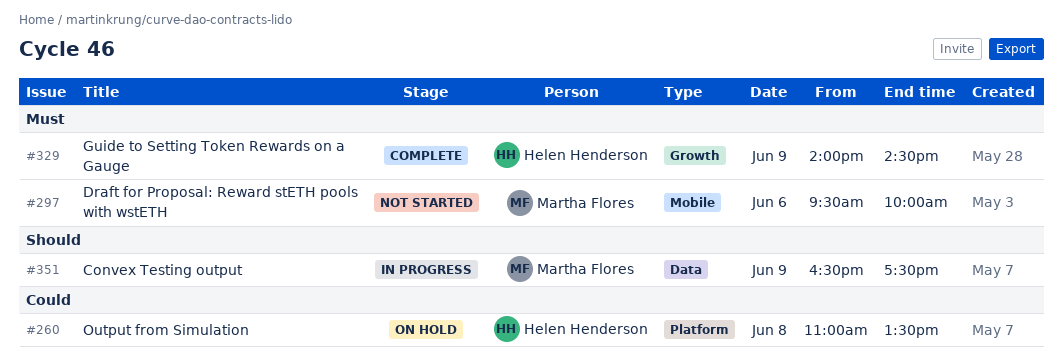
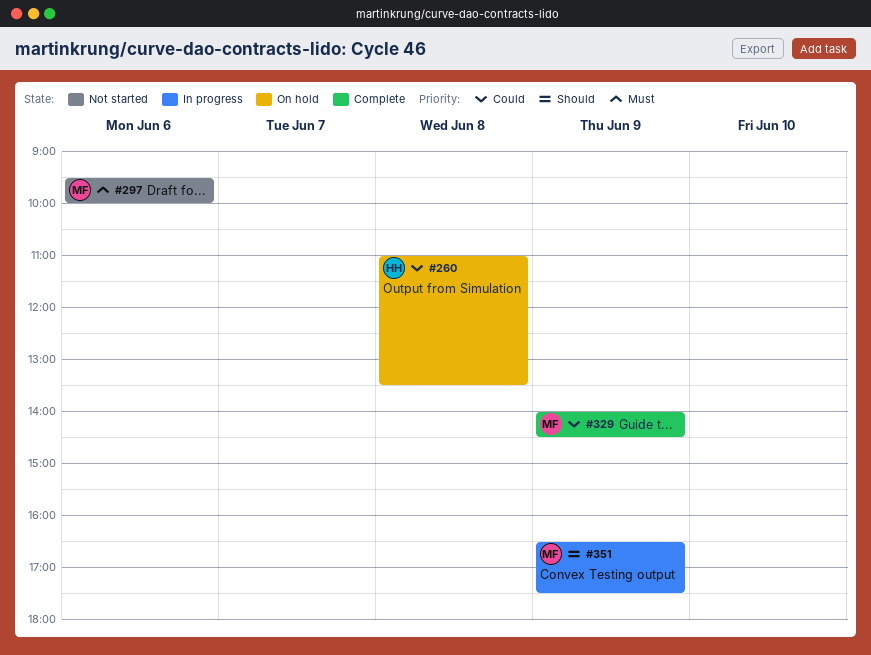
#329, owner: Helen Henderson -> Martha Flores
#329, priority: Must -> Could

